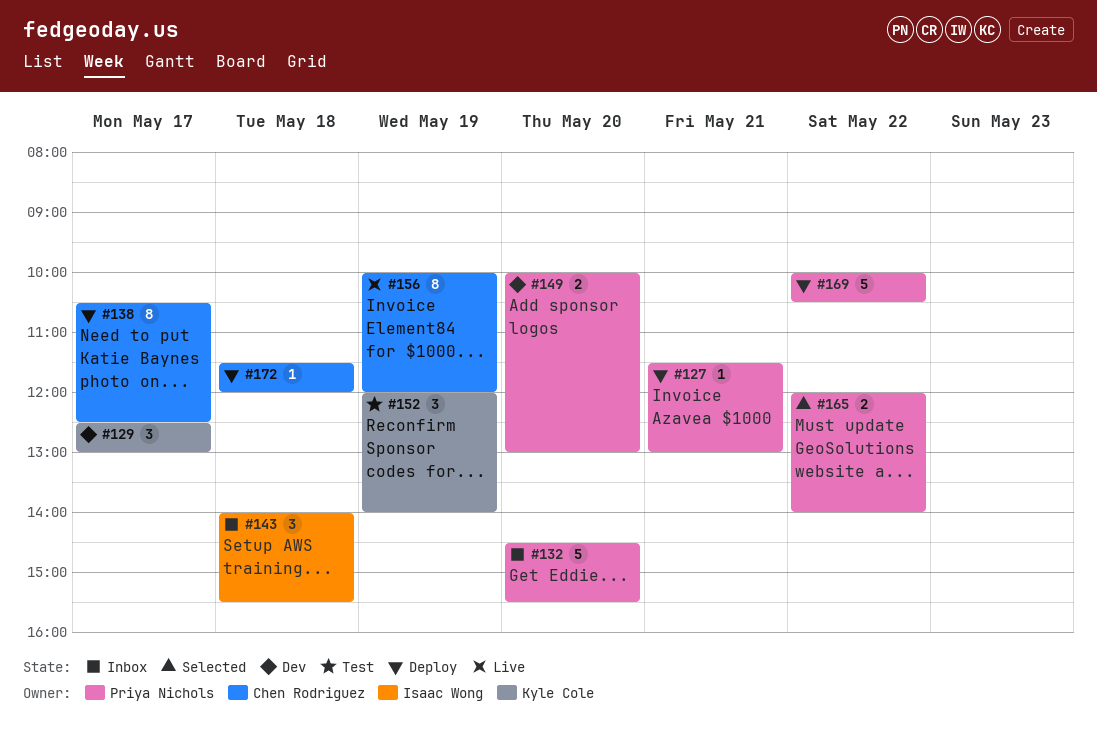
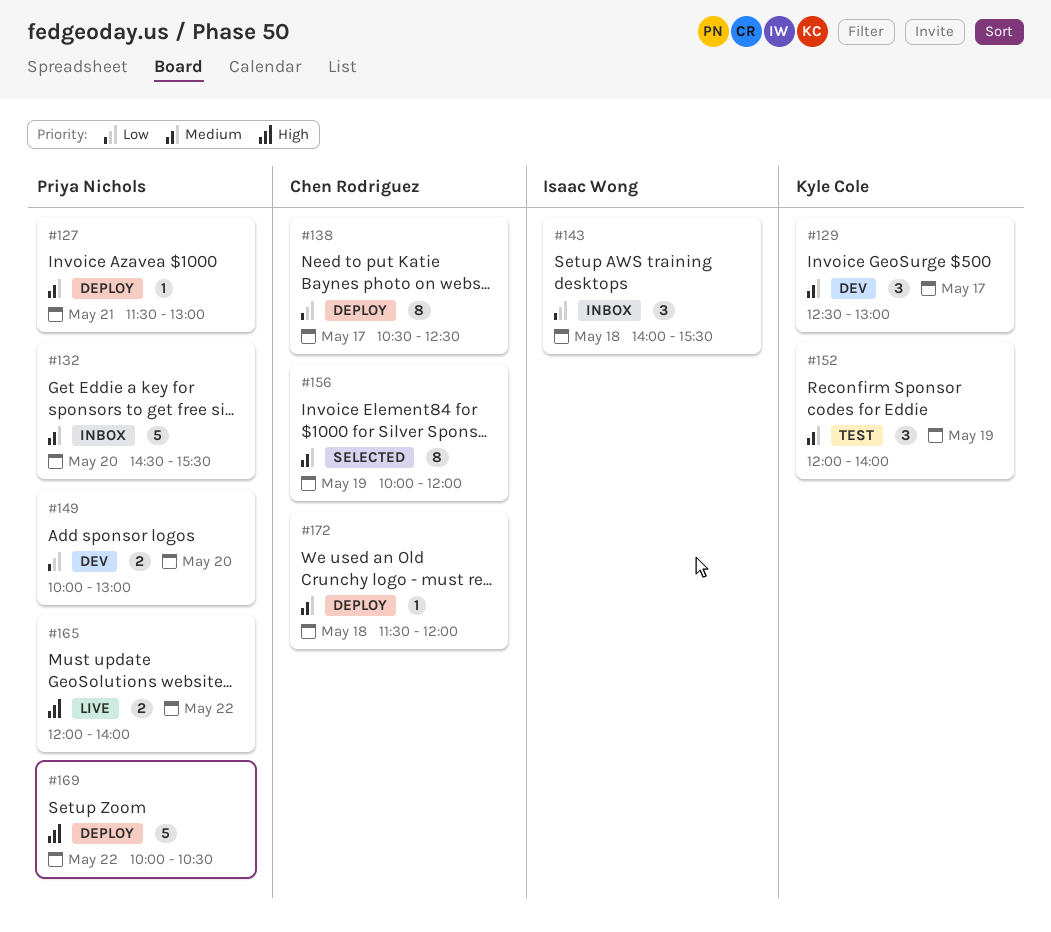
#156, status: Live -> Selected
#165, status: Selected -> Live

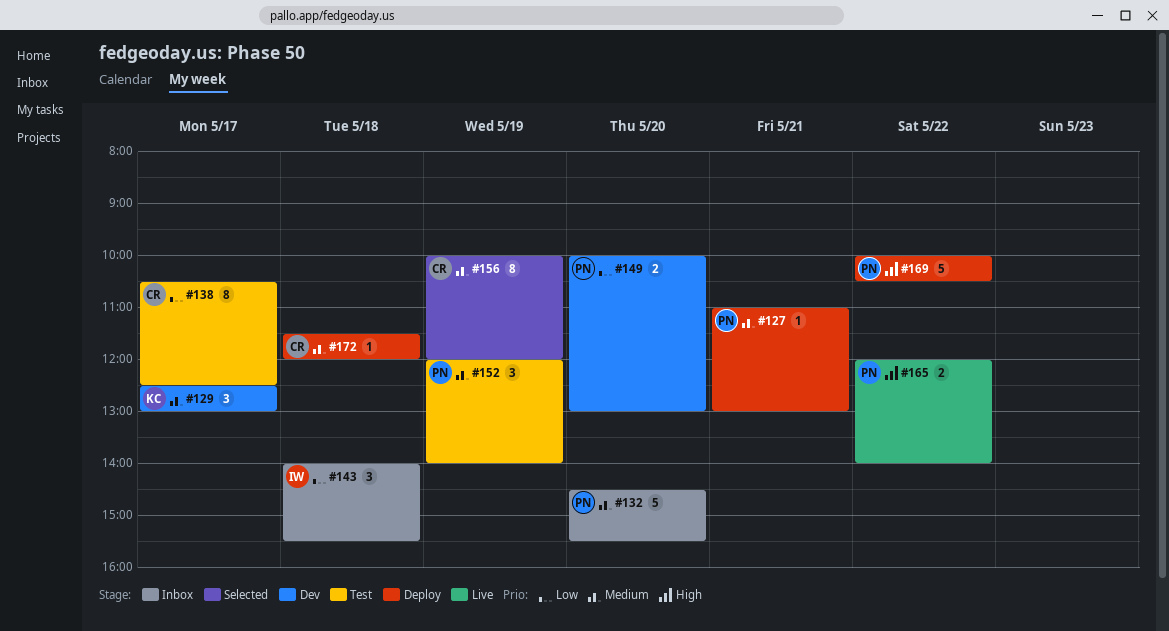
#127, begins: 11:30 -> 11:00
#138, status: Deploy -> Test
#152, owner: Kyle Cole -> Priya Nichols

